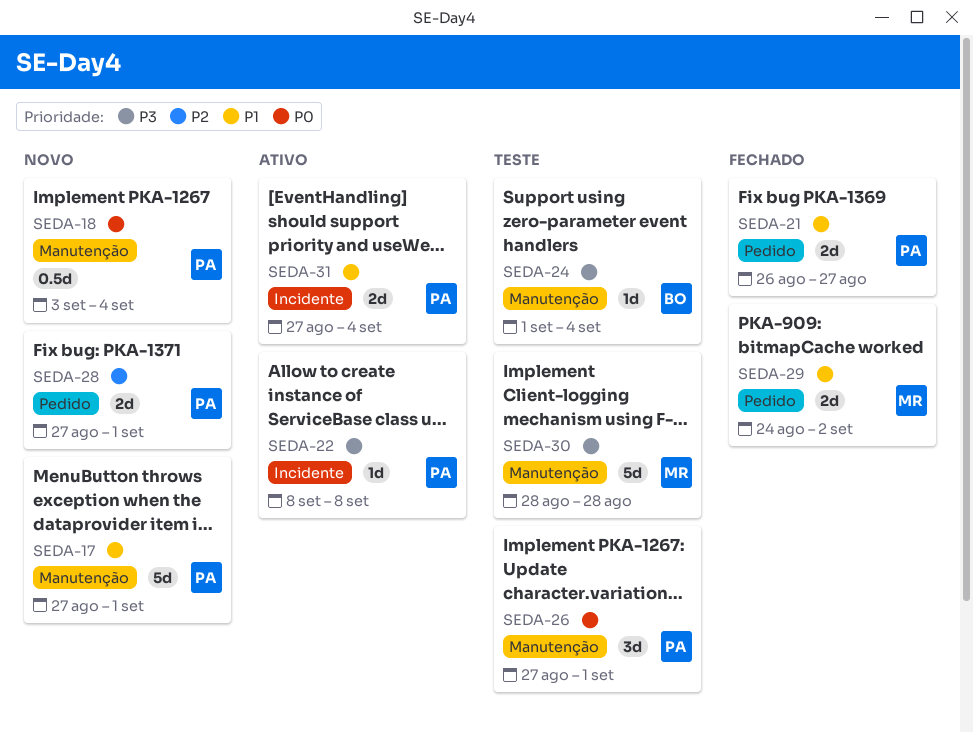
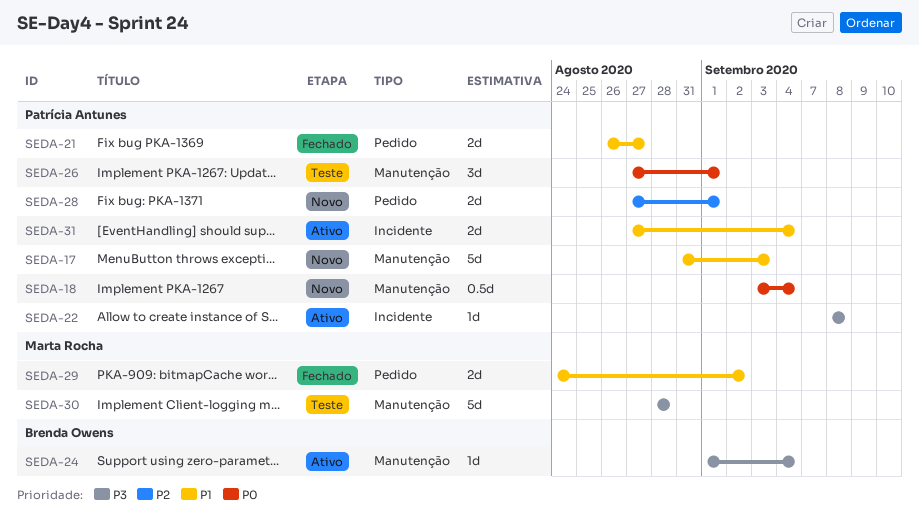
SEDA-17, start: Aug 27 -> Aug 31
SEDA-17, due: Sep 1 -> Sep 3
SEDA-24, status: Teste -> Ativo

